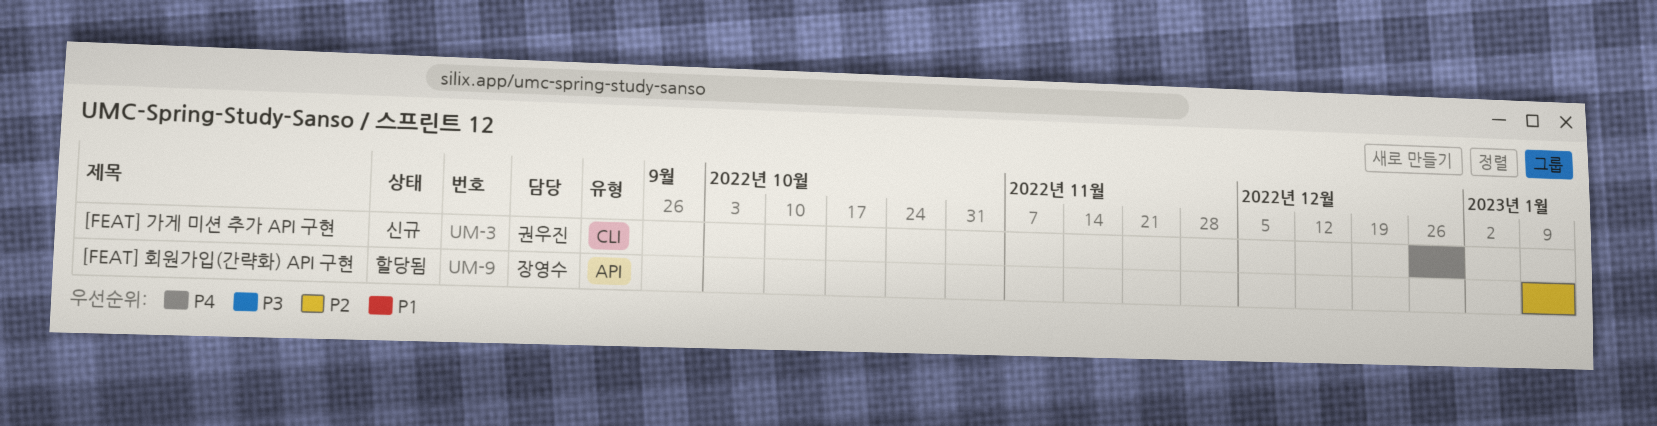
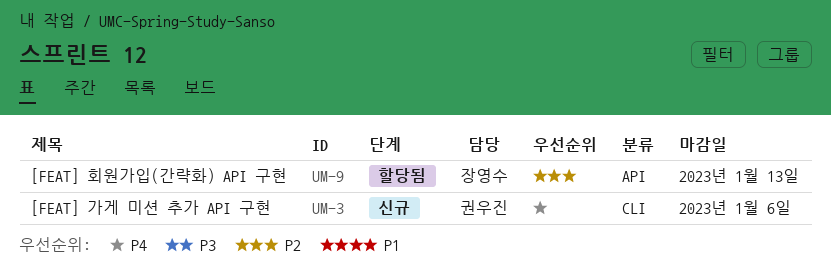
UM-3, due: Dec 30 -> Jan 6

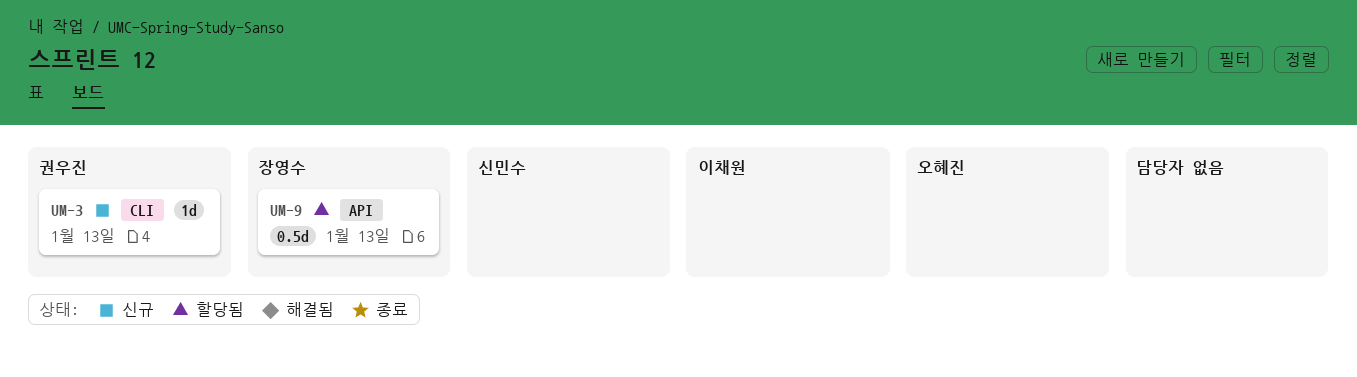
UM-3, due: Jan 6 -> Jan 13

